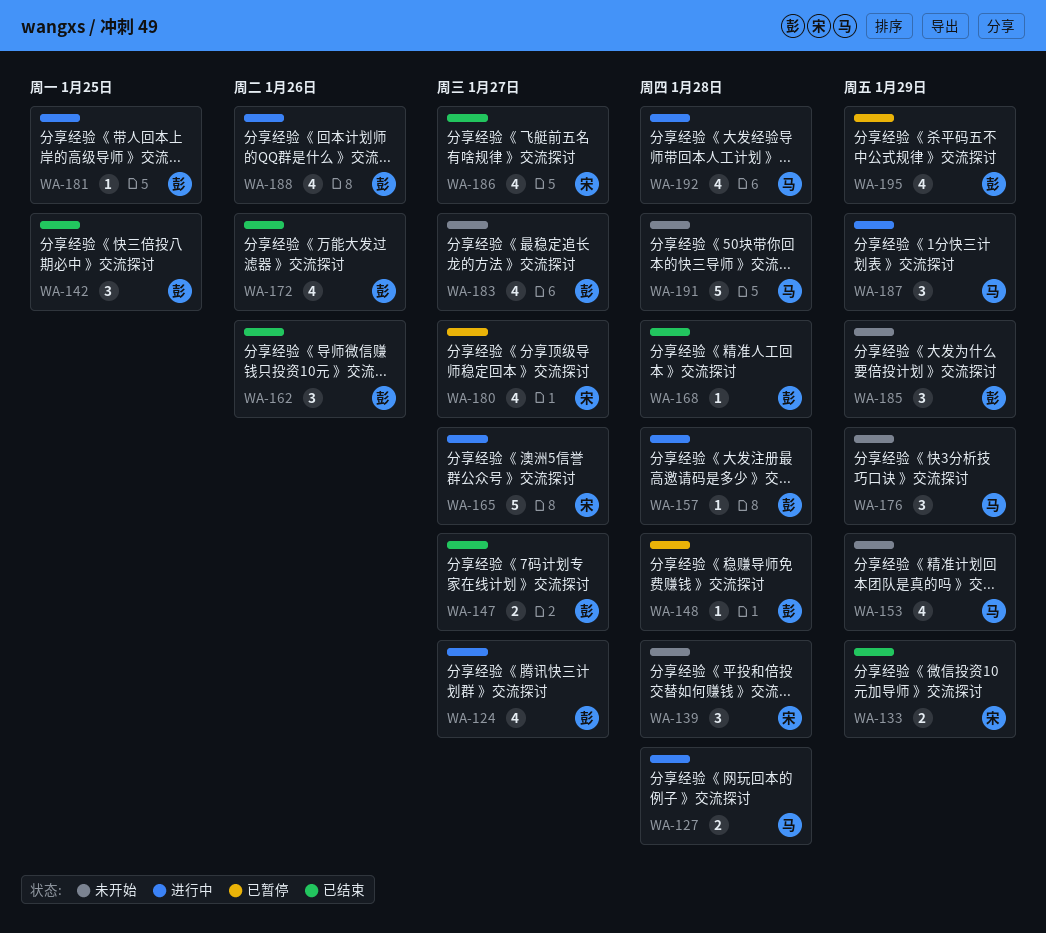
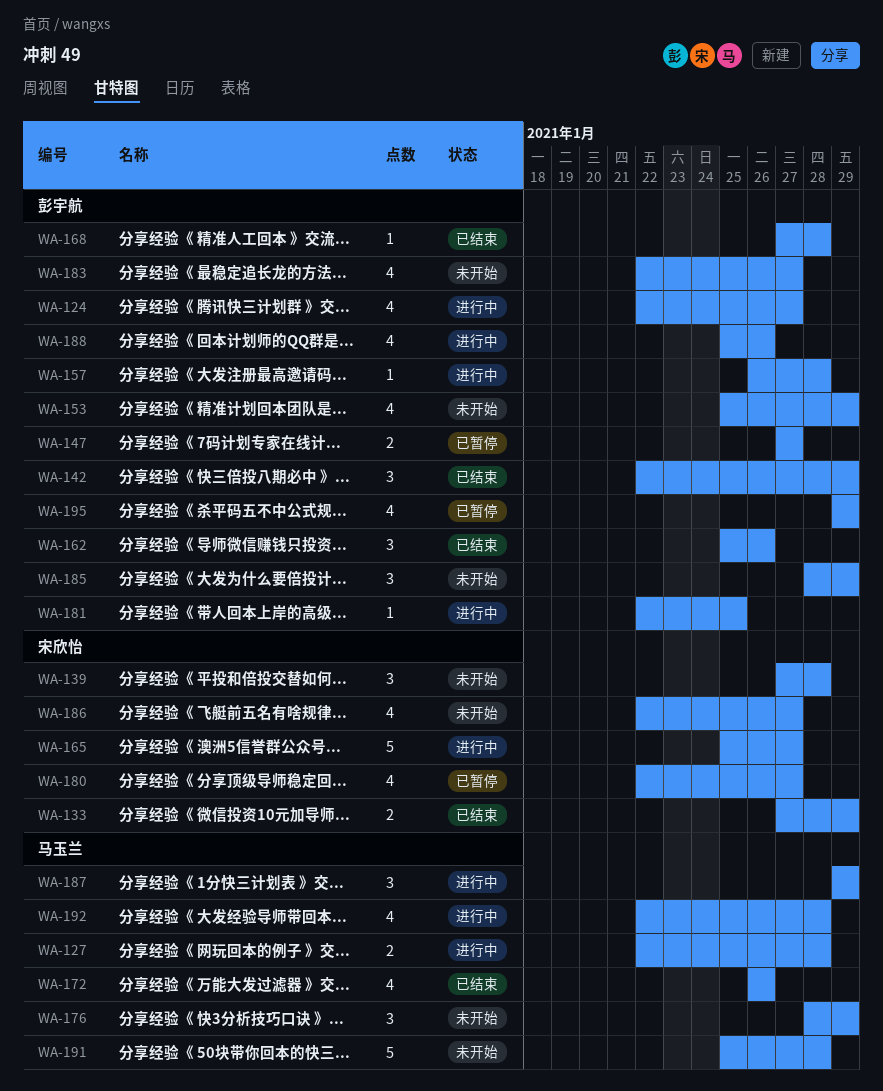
WA-142, due: Jan 25 -> Jan 29
WA-147, status: 已结束 -> 已暂停
WA-148: present -> none
WA-153, owner: 马玉兰 -> 彭宇航
WA-172, owner: 彭宇航 -> 马玉兰
WA-186, status: 已结束 -> 未开始

